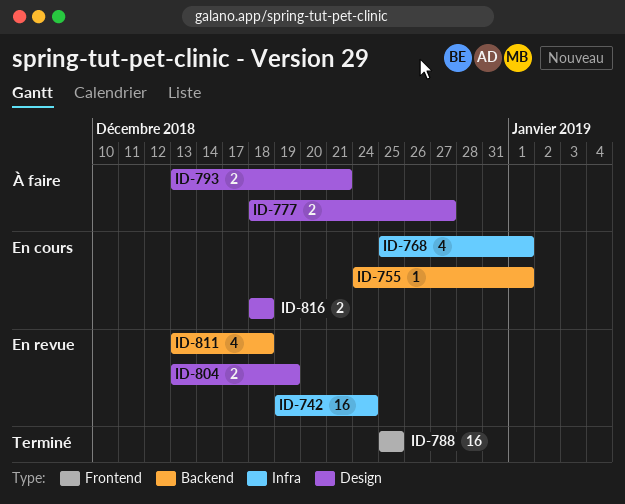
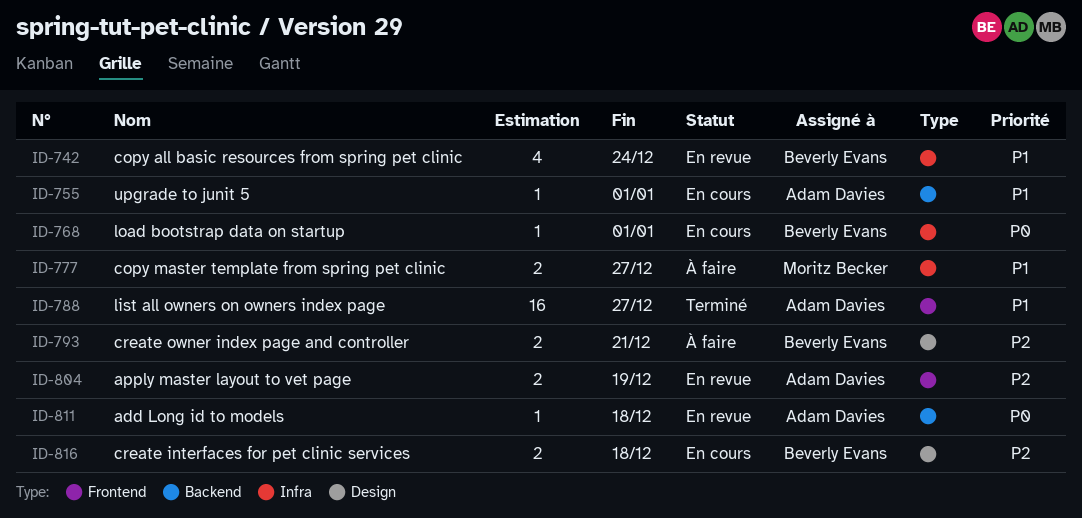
ID-742, estimate: 16 -> 4
ID-768, estimate: 4 -> 1
ID-777, label: Design -> Infra
ID-788, due: Dec 25 -> Dec 27
ID-804, label: Design -> Frontend
ID-811, estimate: 4 -> 1

